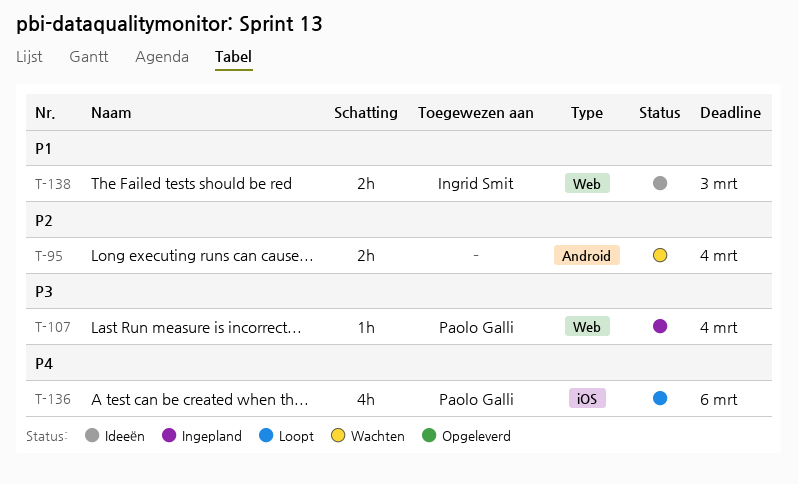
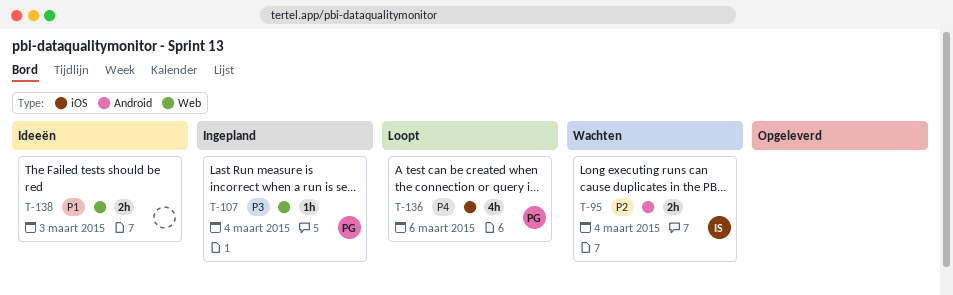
T-95, owner: none -> Ingrid Smit
T-138, owner: Ingrid Smit -> none

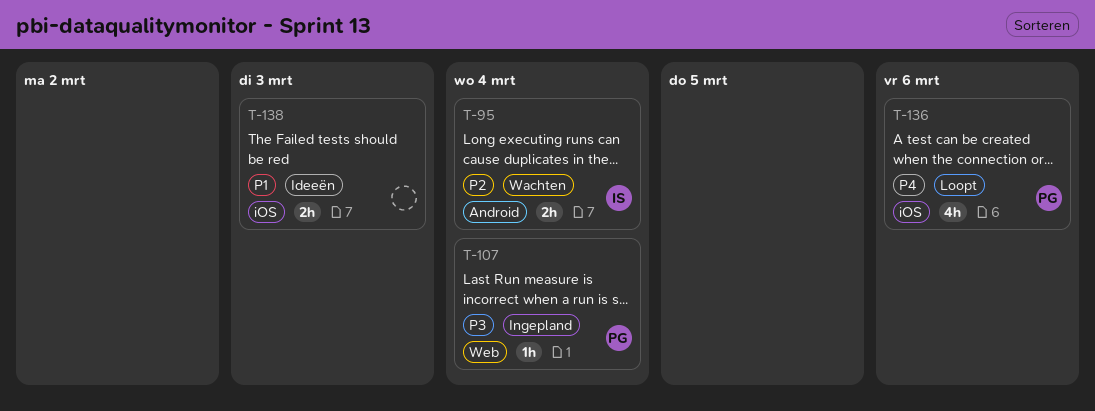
T-138, label: Web -> iOS

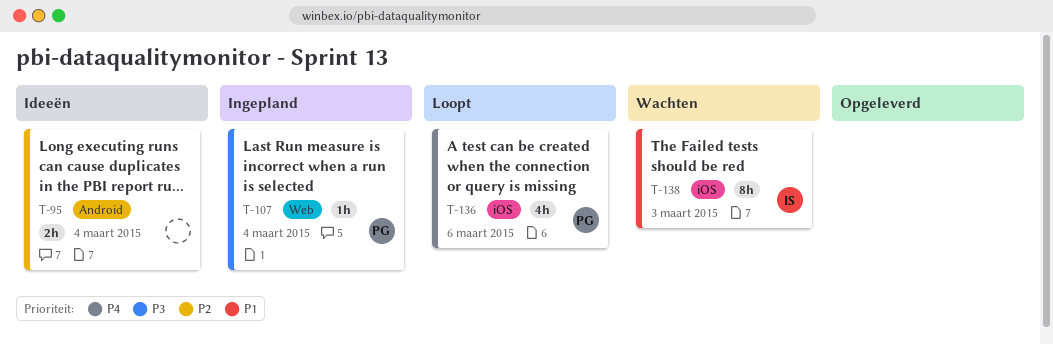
T-95, status: Wachten -> Ideeën
T-95, owner: IS -> none
T-138, status: Ideeën -> Wachten
T-138, owner: none -> IS
T-138, estimate: 2h -> 8h

